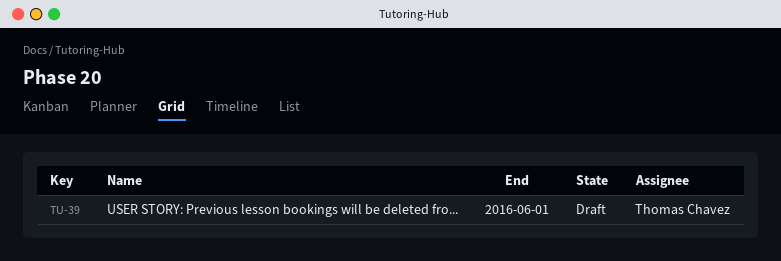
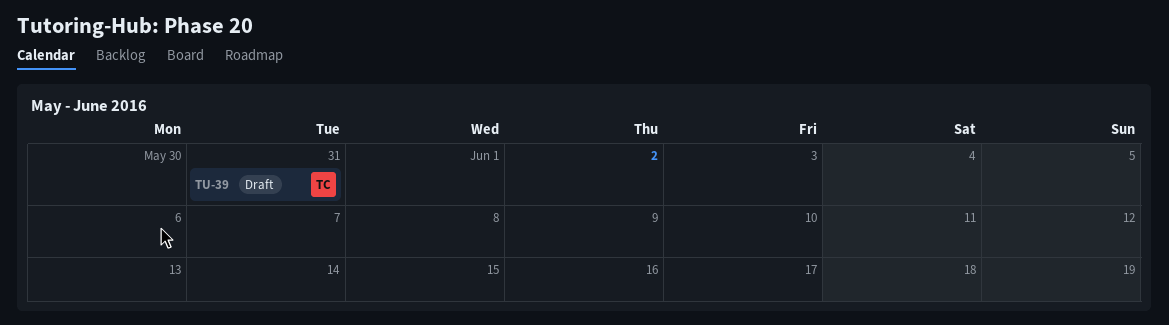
TU-39, due: Jun 1 -> May 31

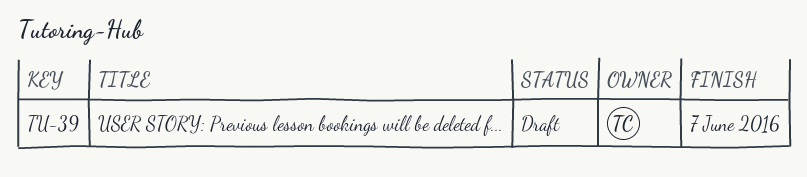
TU-39, due: May 31 -> Jun 7

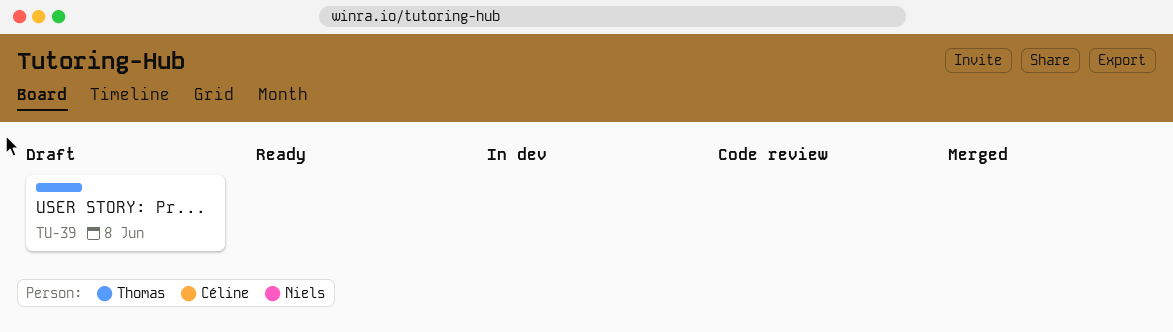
TU-39, due: Jun 7 -> Jun 8

